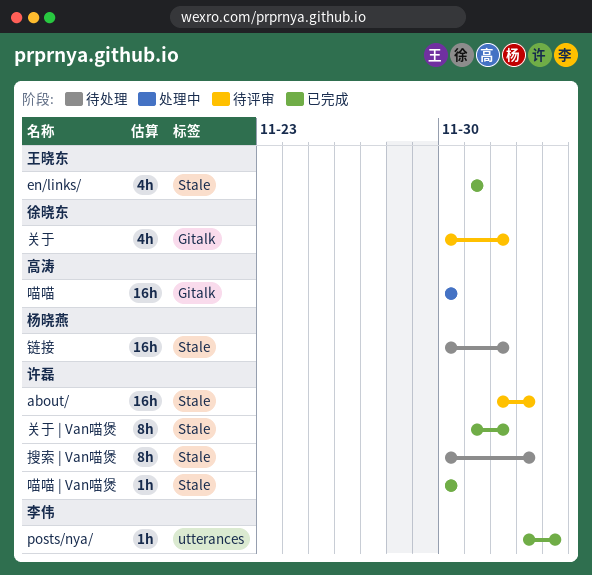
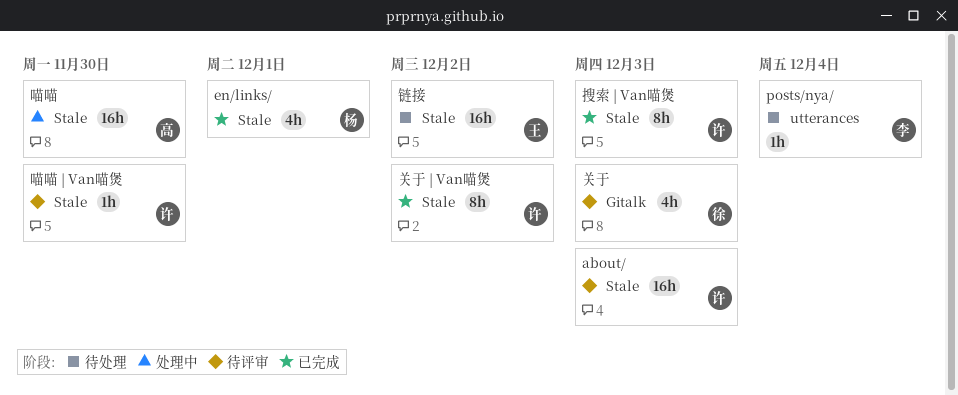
en/links/, owner: 王晓东 -> 杨晓燕
posts/nya/, status: 已完成 -> 待处理
关于, due: Dec 2 -> Dec 3
喵喵, label: Gitalk -> Stale
喵喵 | Van喵煲, status: 已完成 -> 待评审
搜索 | Van喵煲, status: 待处理 -> 已完成
链接, owner: 杨晓燕 -> 王晓东

